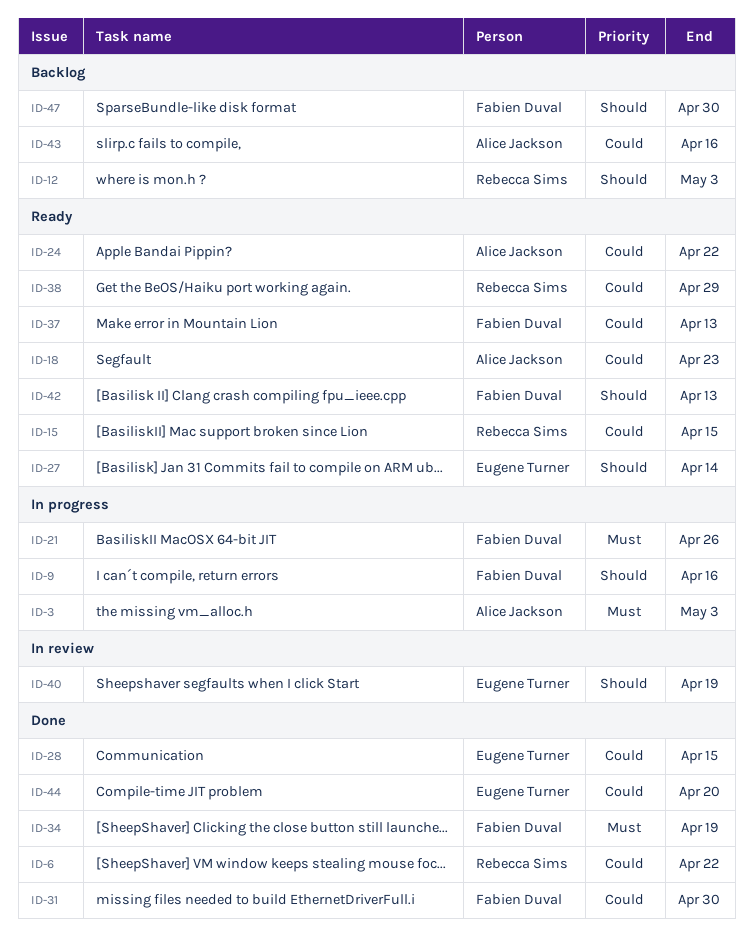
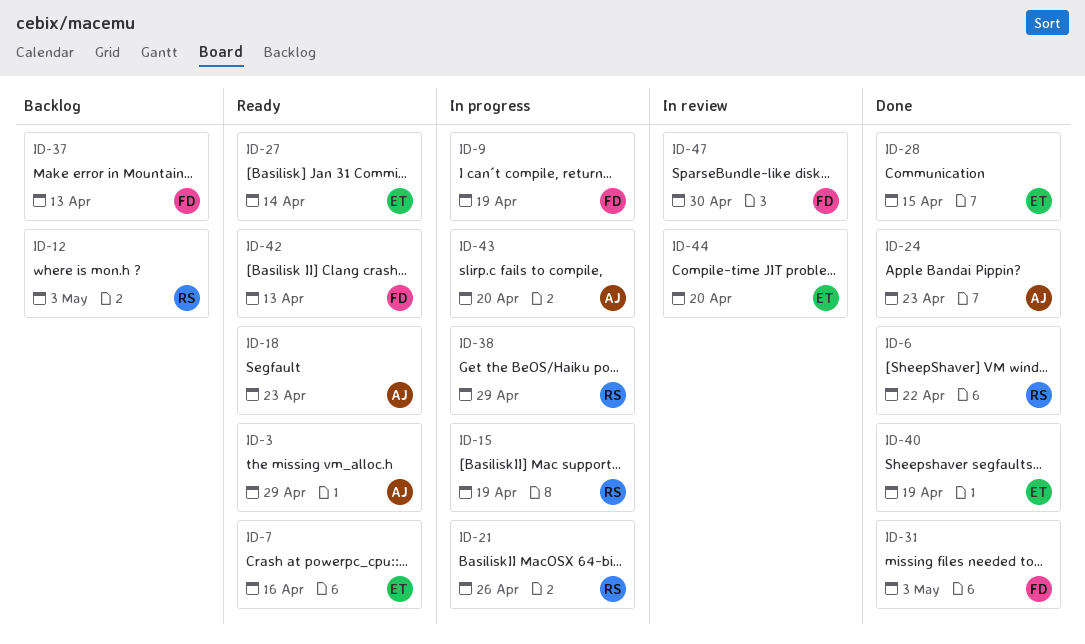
ID-3, status: In progress -> Ready
ID-3, due: May 3 -> Apr 29
ID-7: none -> present
ID-9, due: Apr 16 -> Apr 19
ID-15, status: Ready -> In progress
ID-15, due: Apr 15 -> Apr 19
ID-21, owner: Fabien Duval -> Rebecca Sims
ID-24, status: Ready -> Done
ID-24, due: Apr 22 -> Apr 23
ID-31, due: Apr 30 -> May 3
ID-34: present -> none
ID-37, status: Ready -> Backlog
ID-38, status: Ready -> In progress
ID-40, status: In review -> Done
ID-43, status: Backlog -> In progress
ID-43, due: Apr 16 -> Apr 20
ID-44, status: Done -> In review
ID-47, status: Backlog -> In review

